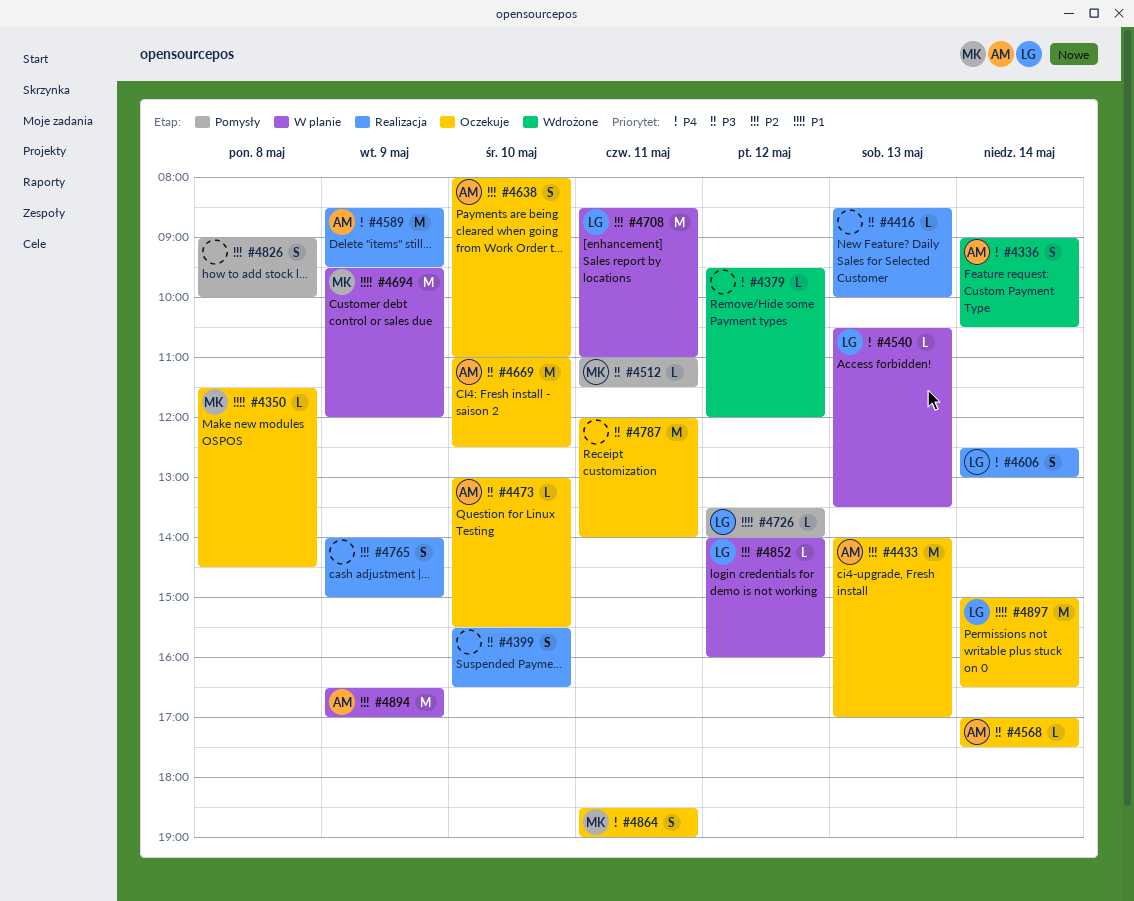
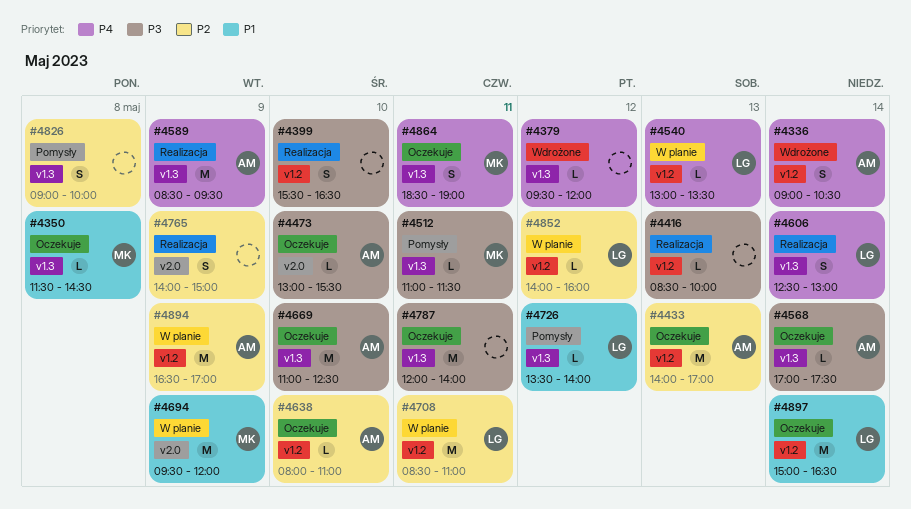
#4540, begins: 10:30 -> 13:00
#4638, estimate: S -> L

